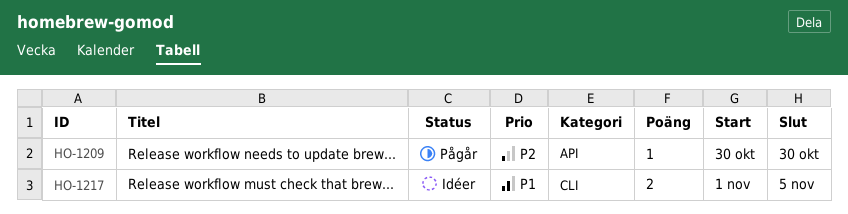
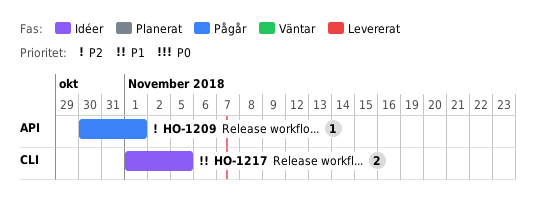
HO-1209, due: Oct 30 -> Nov 1

